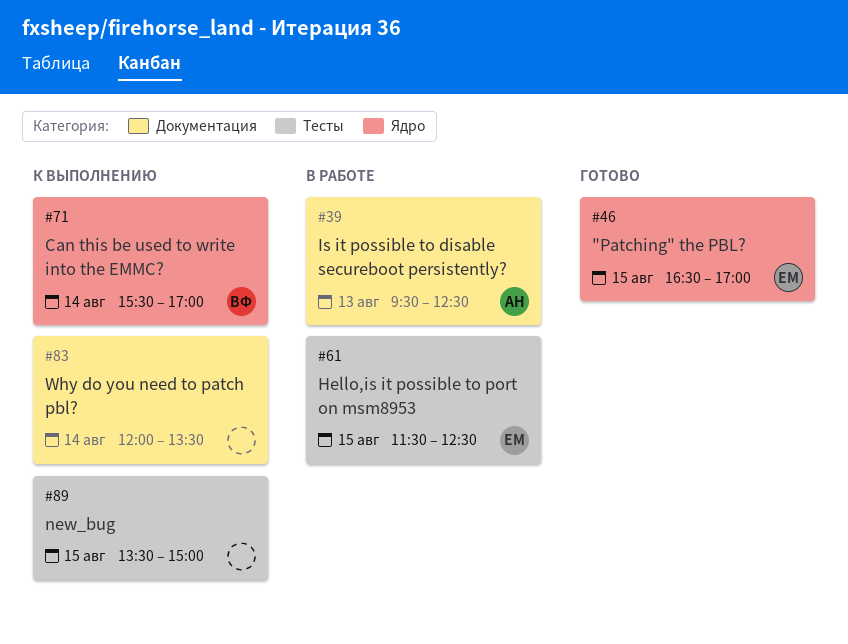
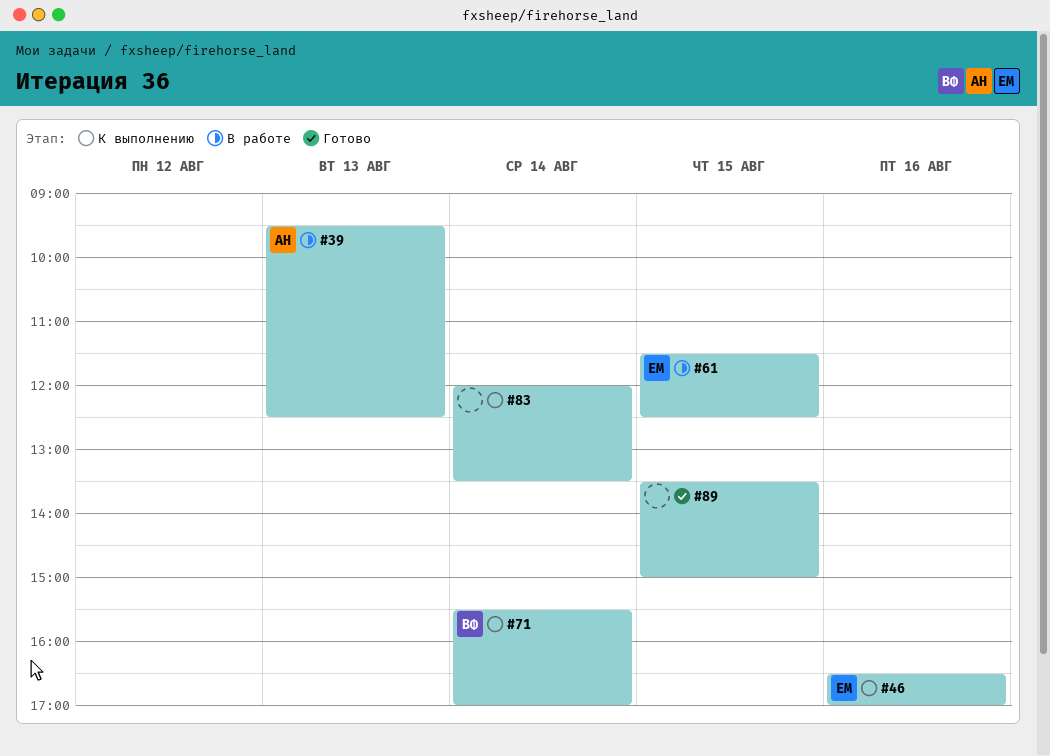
#46, status: Готово -> К выполнению
#46, day: Aug 15 -> Aug 16
#89, status: К выполнению -> Готово

